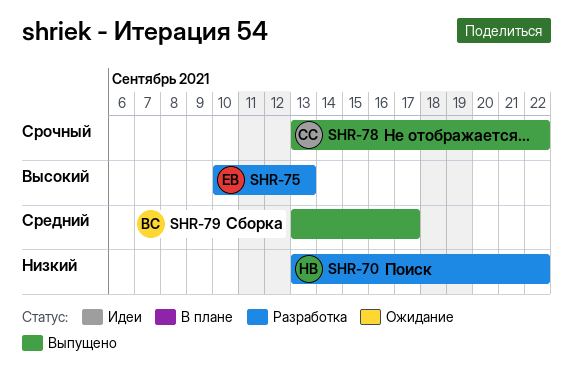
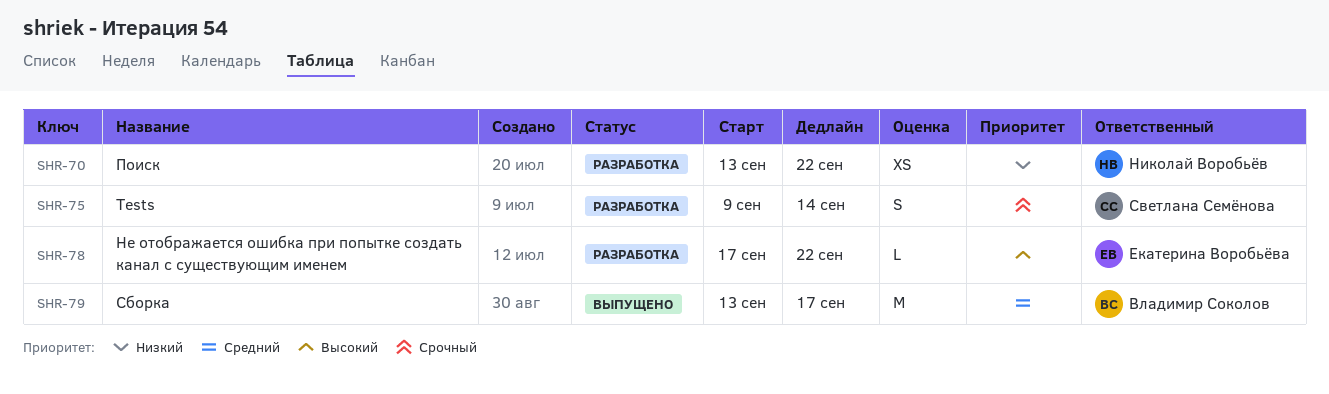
SHR-75, owner: Екатерина Воробьёва -> Светлана Семёнова
SHR-75, priority: Высокий -> Срочный
SHR-75, start: Sep 10 -> Sep 9
SHR-75, due: Sep 13 -> Sep 14
SHR-78, status: Выпущено -> Разработка
SHR-78, owner: Светлана Семёнова -> Екатерина Воробьёва
SHR-78, priority: Срочный -> Высокий
SHR-78, start: Sep 13 -> Sep 17

